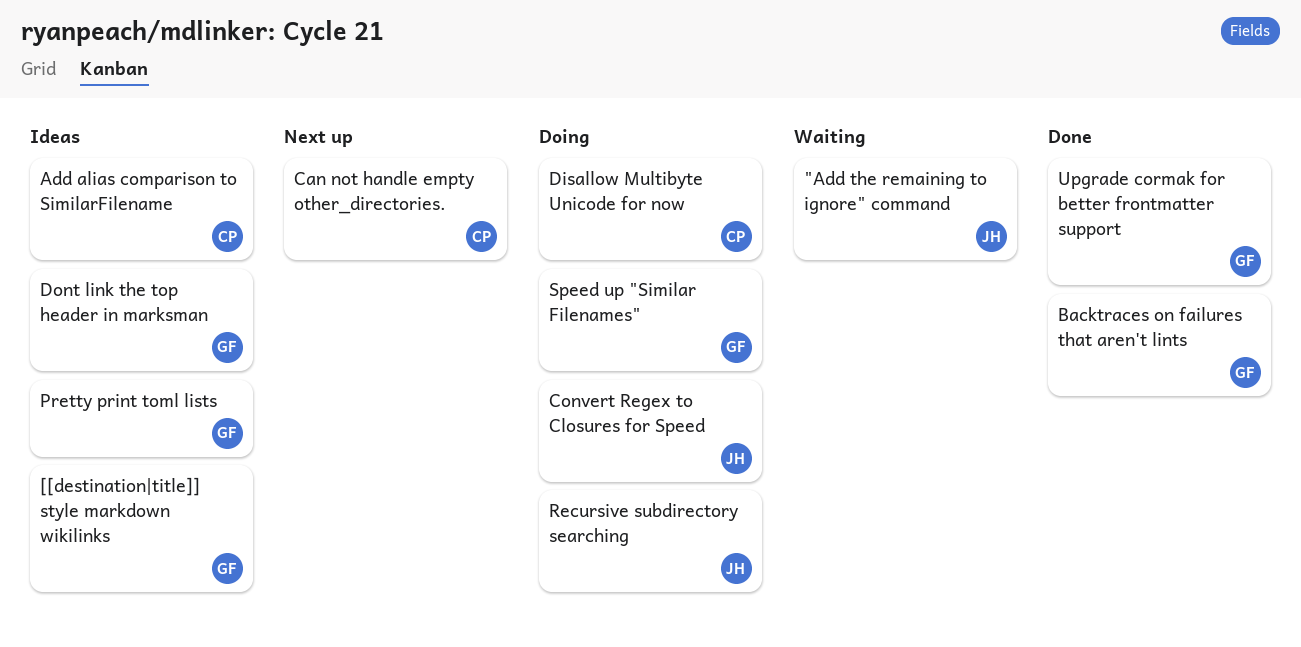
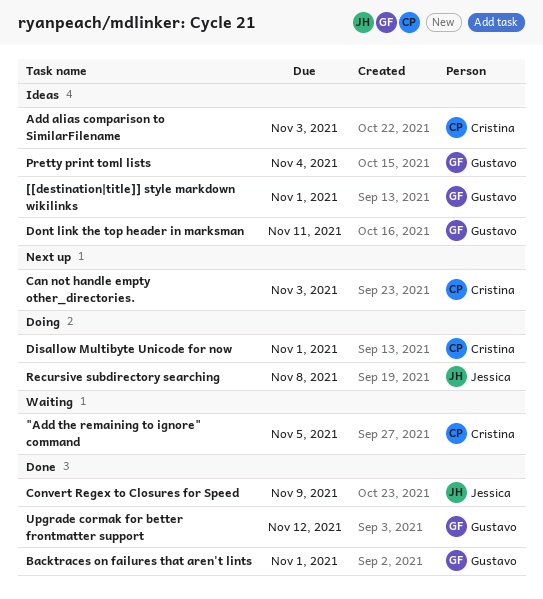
"Add the remaining to ignore" command, owner: Jessica -> Cristina
Convert Regex to Closures for Speed, status: Doing -> Done
Speed up "Similar Filenames": present -> none

